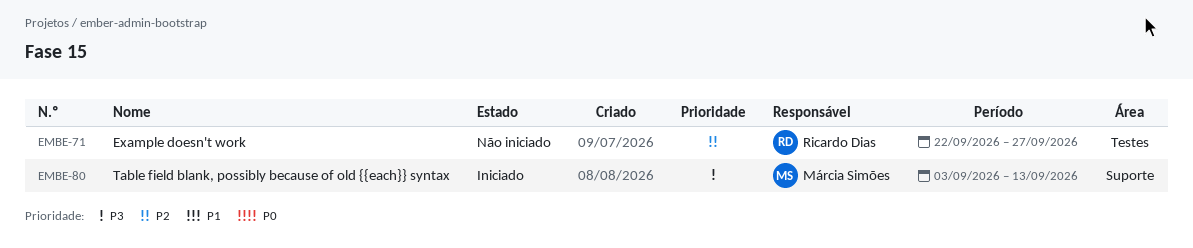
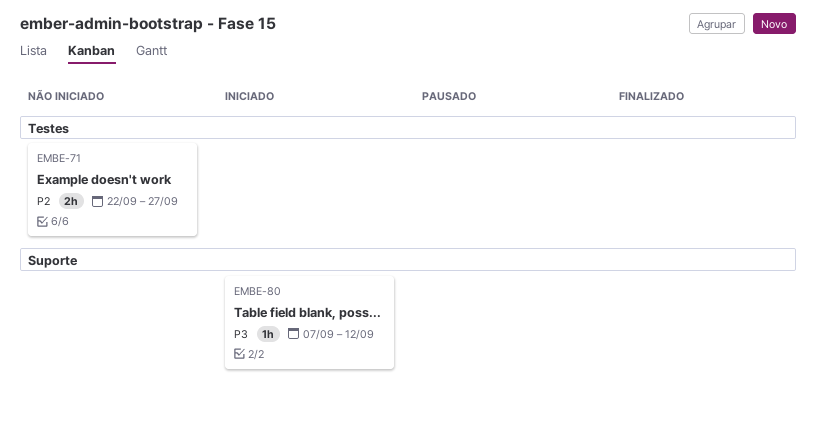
EMBE-80, start: Sep 3 -> Sep 7
EMBE-80, due: Sep 13 -> Sep 12

